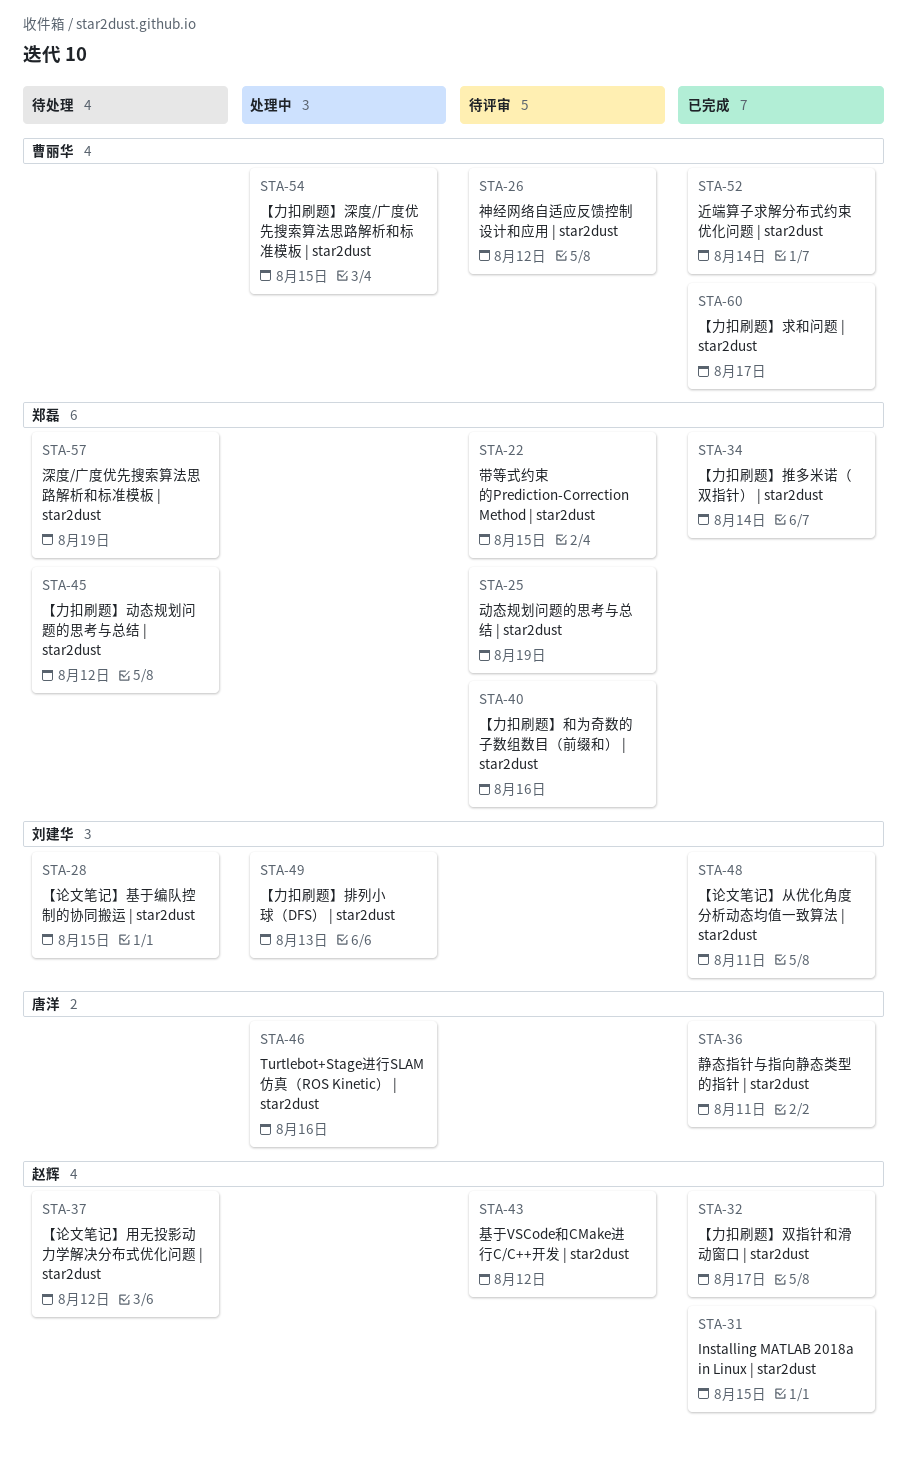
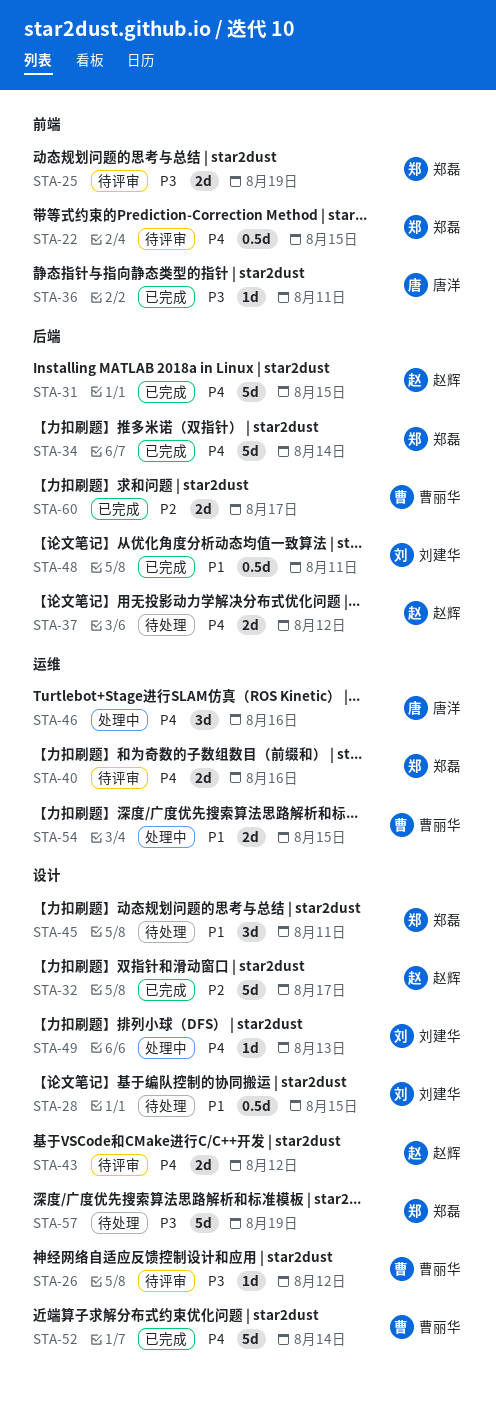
STA-45, due: Aug 12 -> Aug 11

